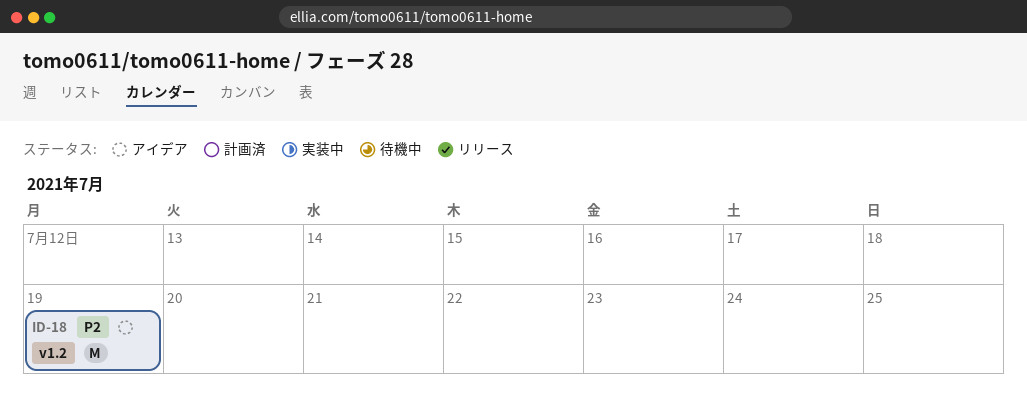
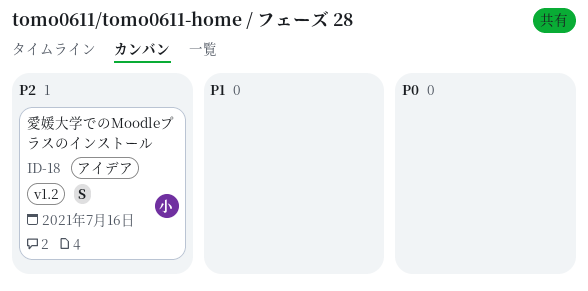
ID-18, estimate: M -> S
ID-18, due: Jul 19 -> Jul 16

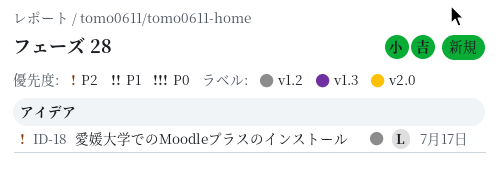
ID-18, estimate: S -> L
ID-18, due: Jul 16 -> Jul 17

